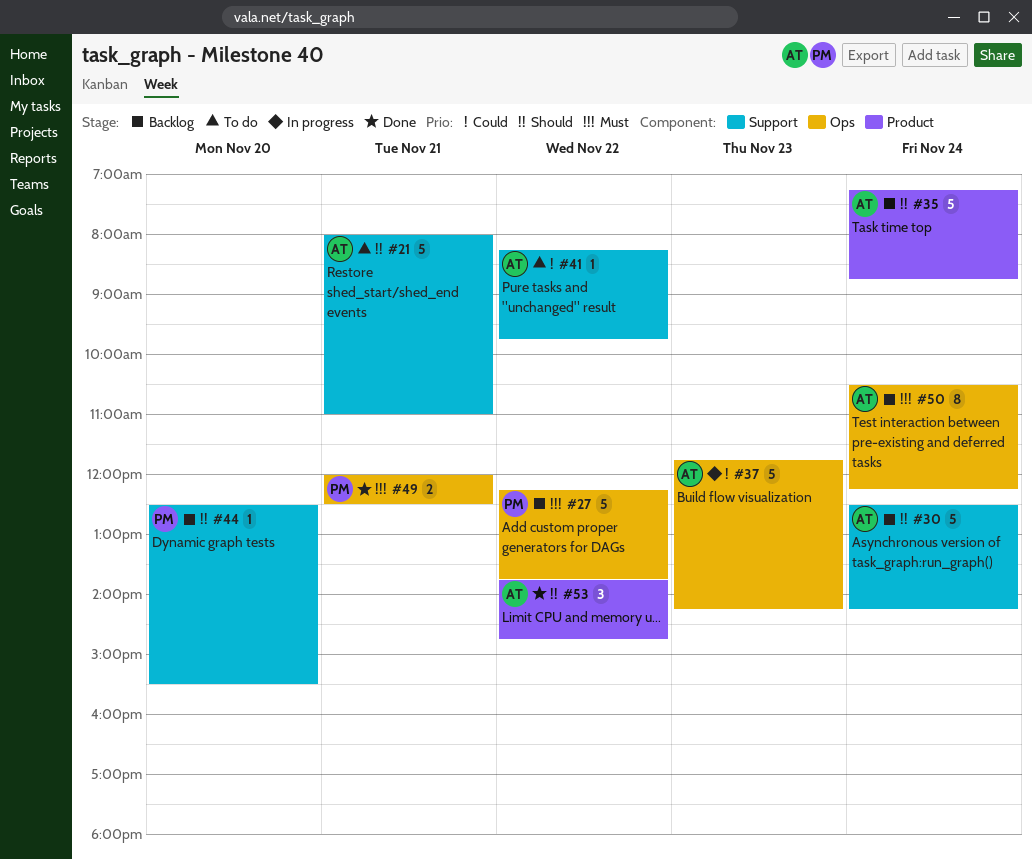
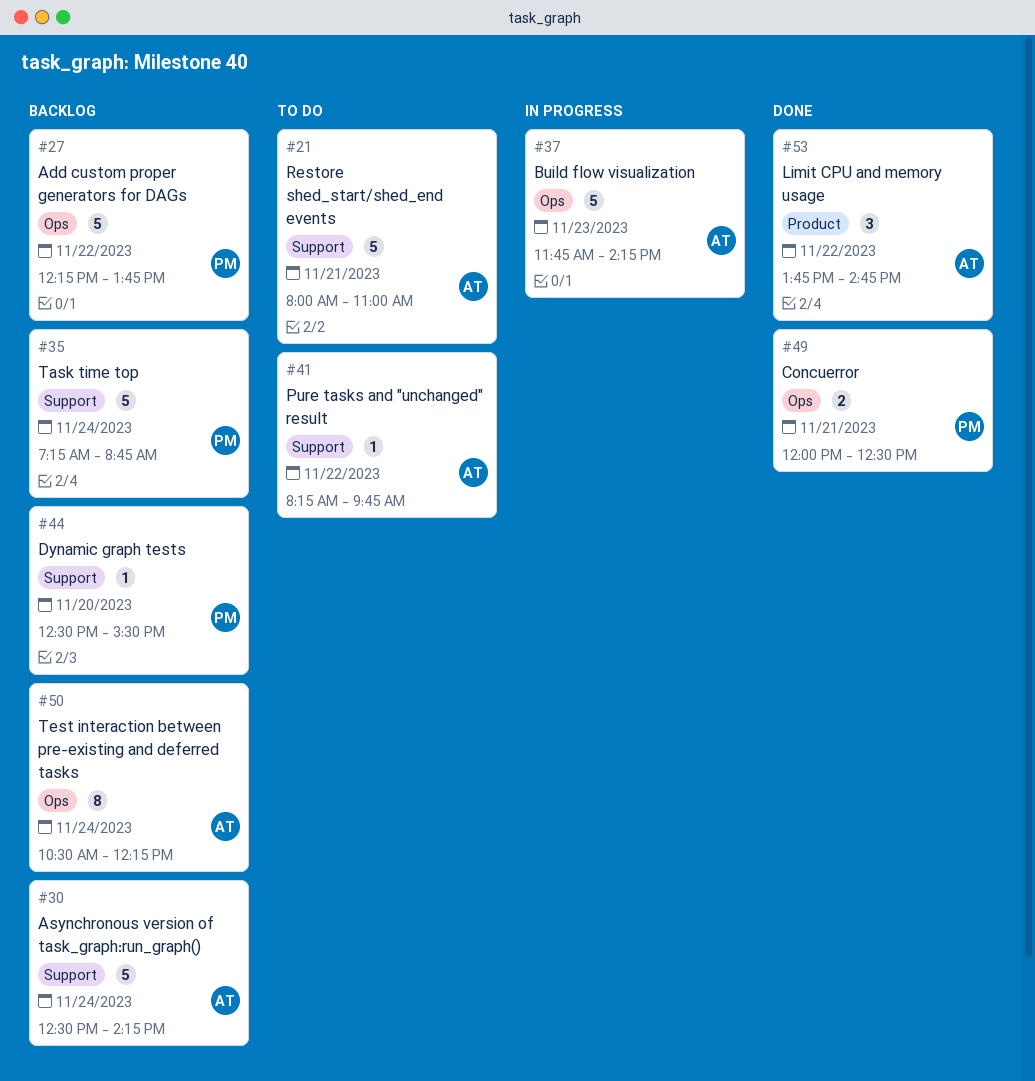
#35, owner: AT -> PM
#35, label: Product -> Support

